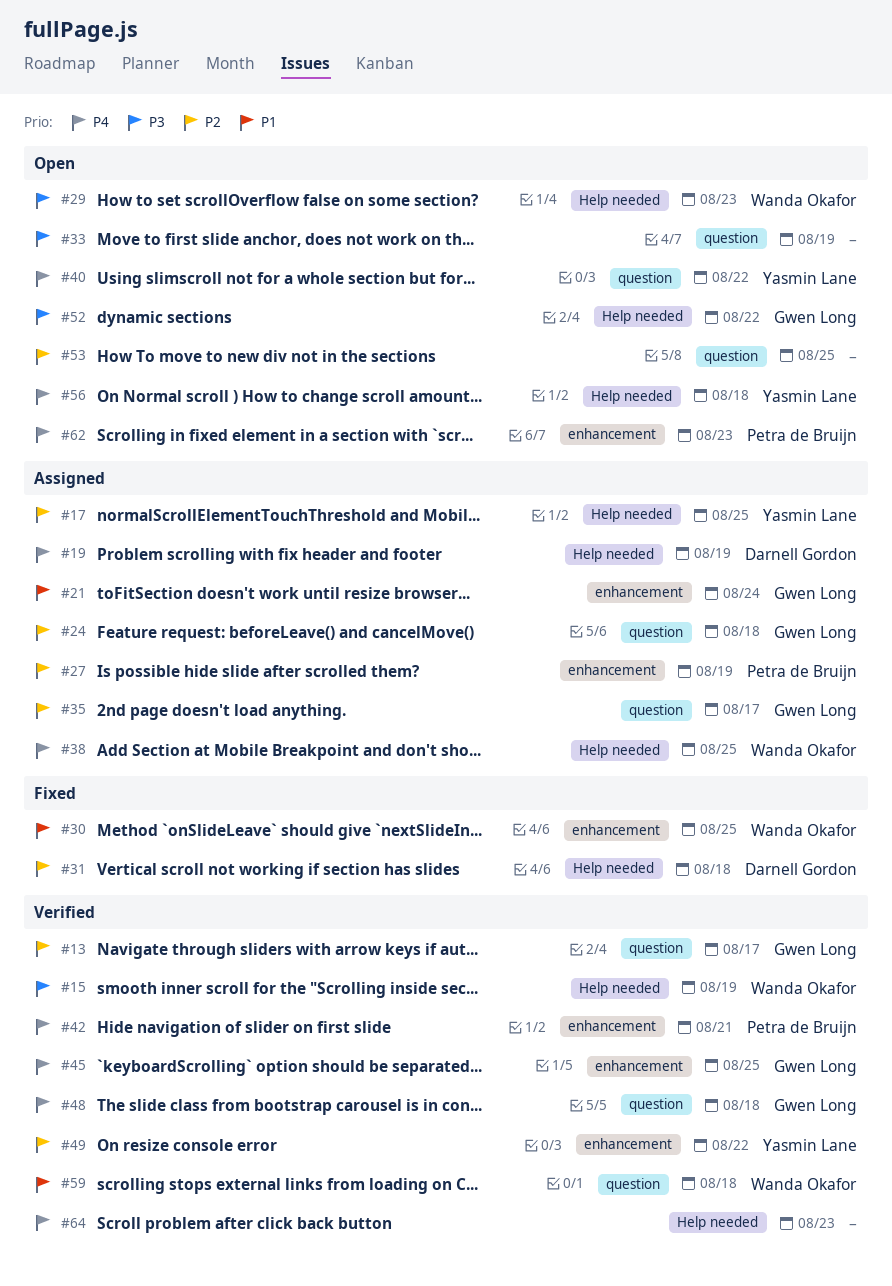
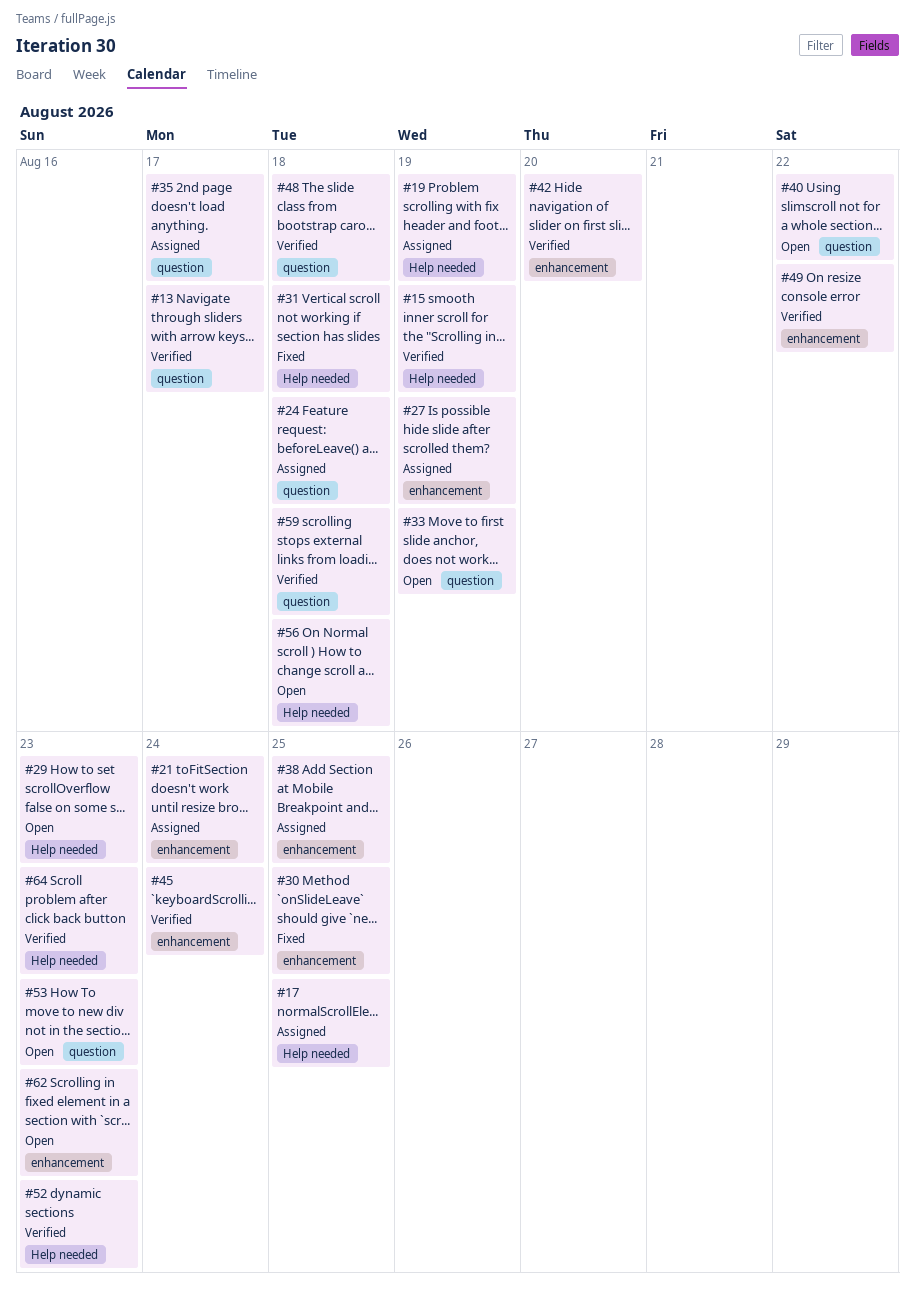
#38, label: Help needed -> enhancement
#42, due: Aug 21 -> Aug 20
#45, due: Aug 25 -> Aug 24
#52, status: Open -> Verified
#52, due: Aug 22 -> Aug 23
#53, due: Aug 25 -> Aug 23

